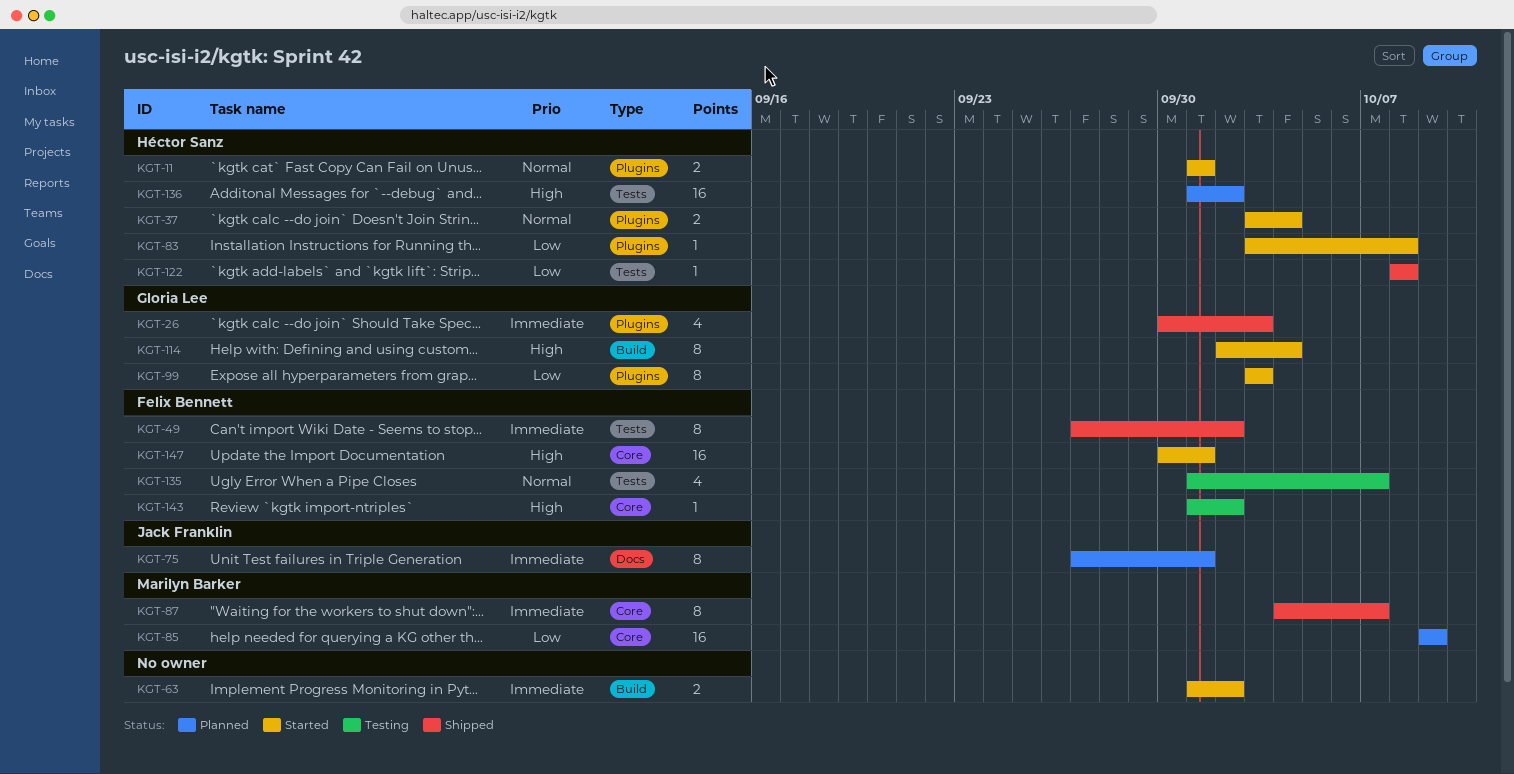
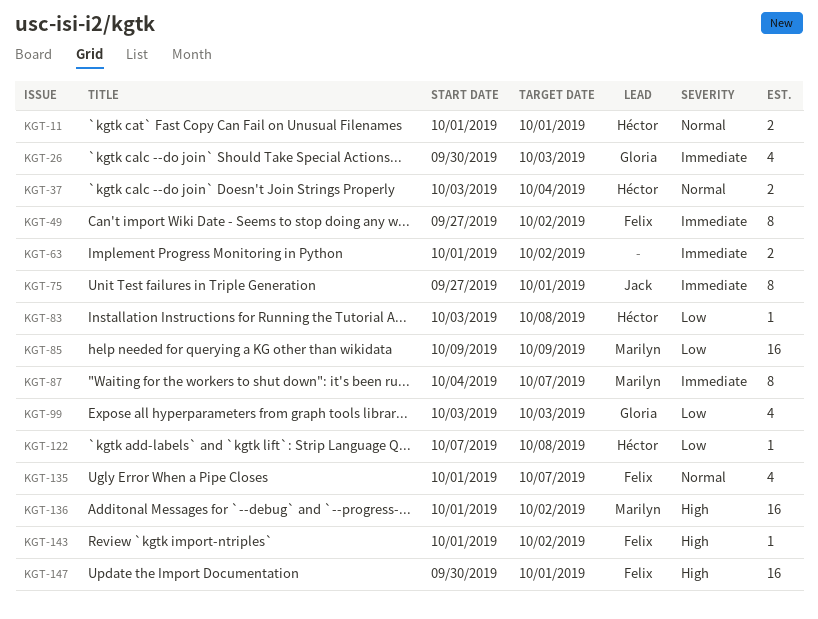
KGT-99, estimate: 8 -> 4
KGT-114: present -> none
KGT-122, start: Oct 8 -> Oct 7
KGT-136, owner: Héctor Sanz -> Marilyn Barker

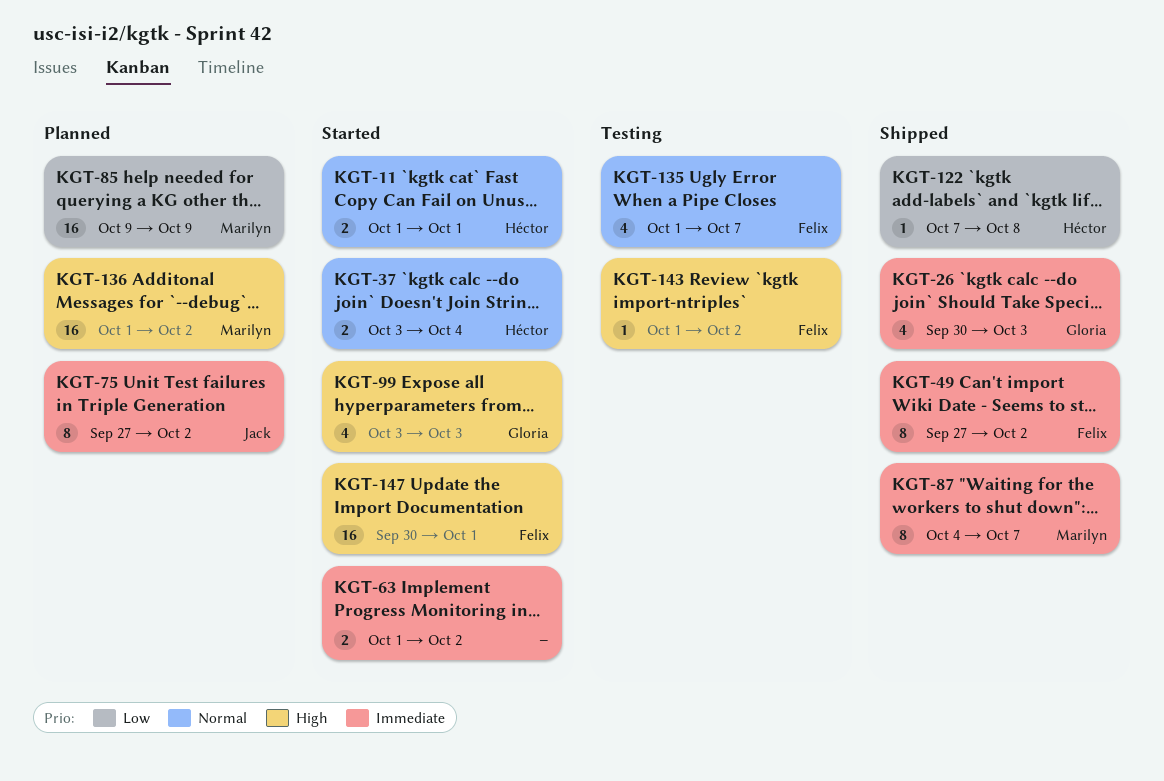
KGT-75, due: Oct 1 -> Oct 2
KGT-83: present -> none
KGT-99, priority: Low -> High

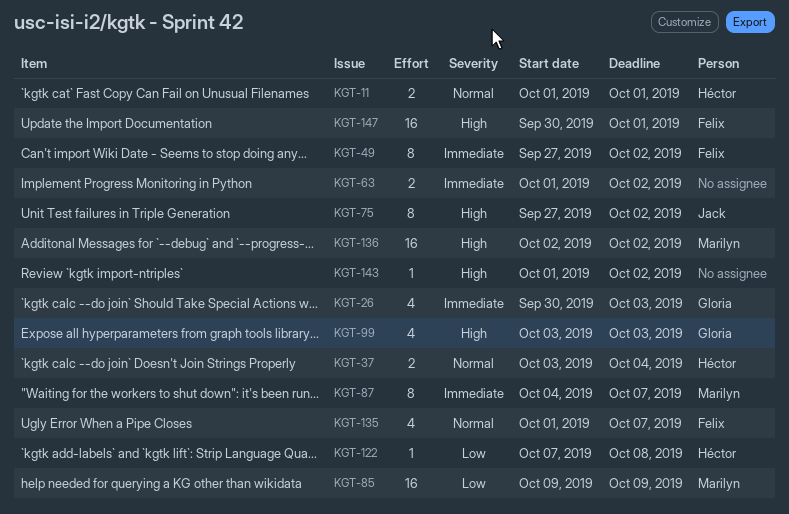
KGT-75, priority: Immediate -> High
KGT-136, start: Oct 1 -> Oct 2
KGT-143, owner: Felix -> none

